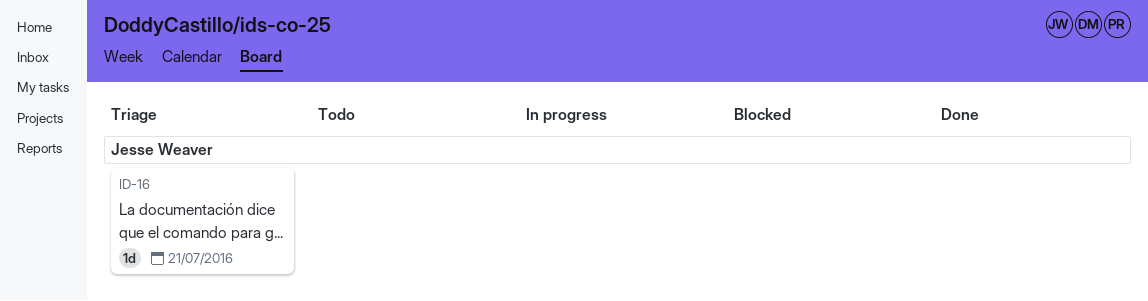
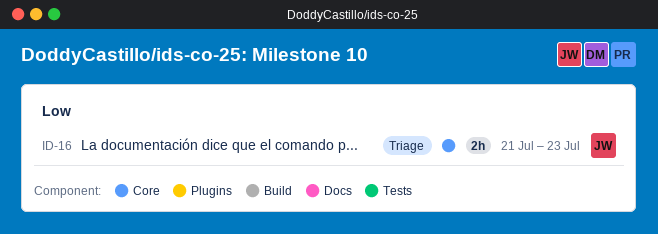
ID-16, estimate: 1d -> 2h
ID-16, due: Jul 21 -> Jul 23

